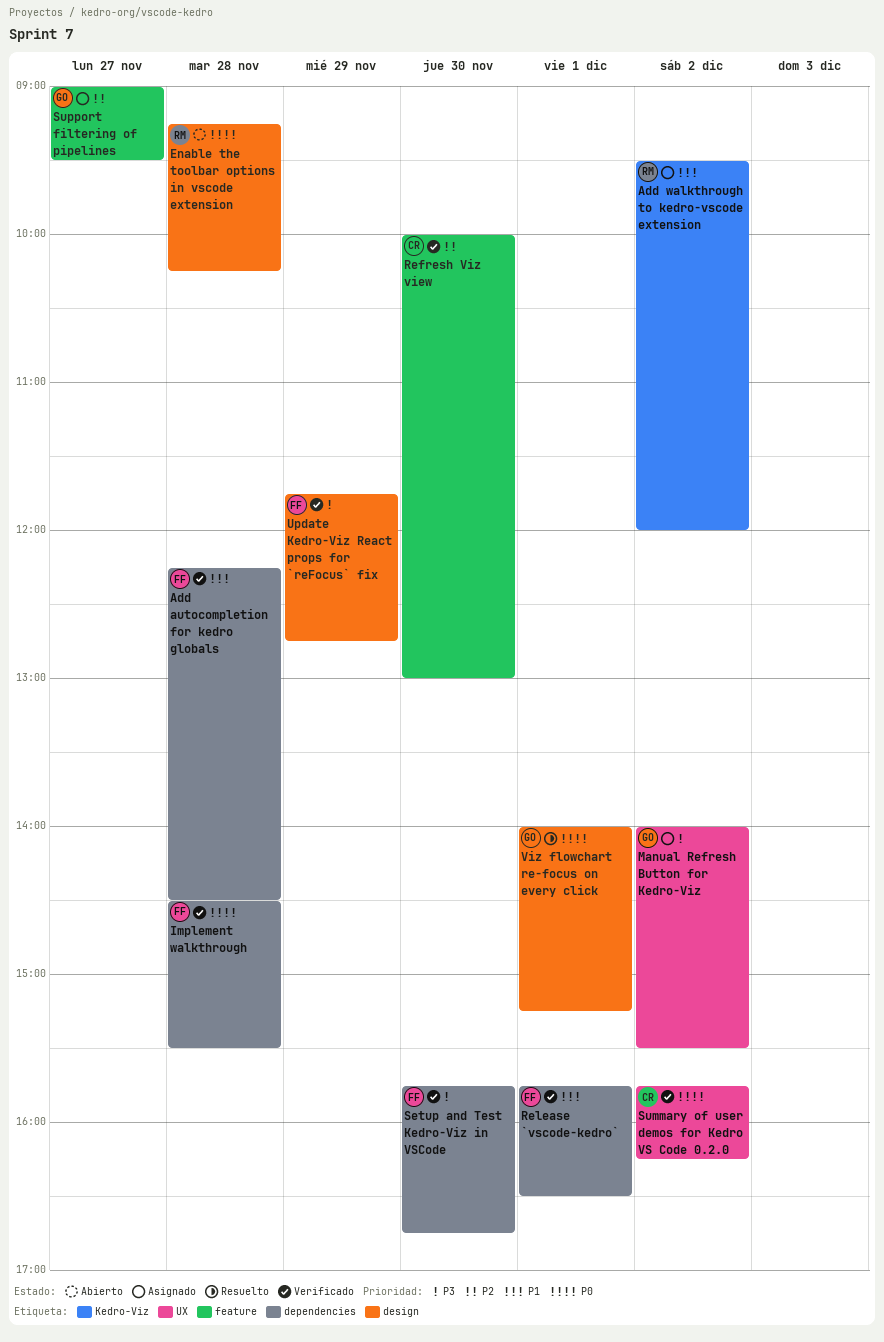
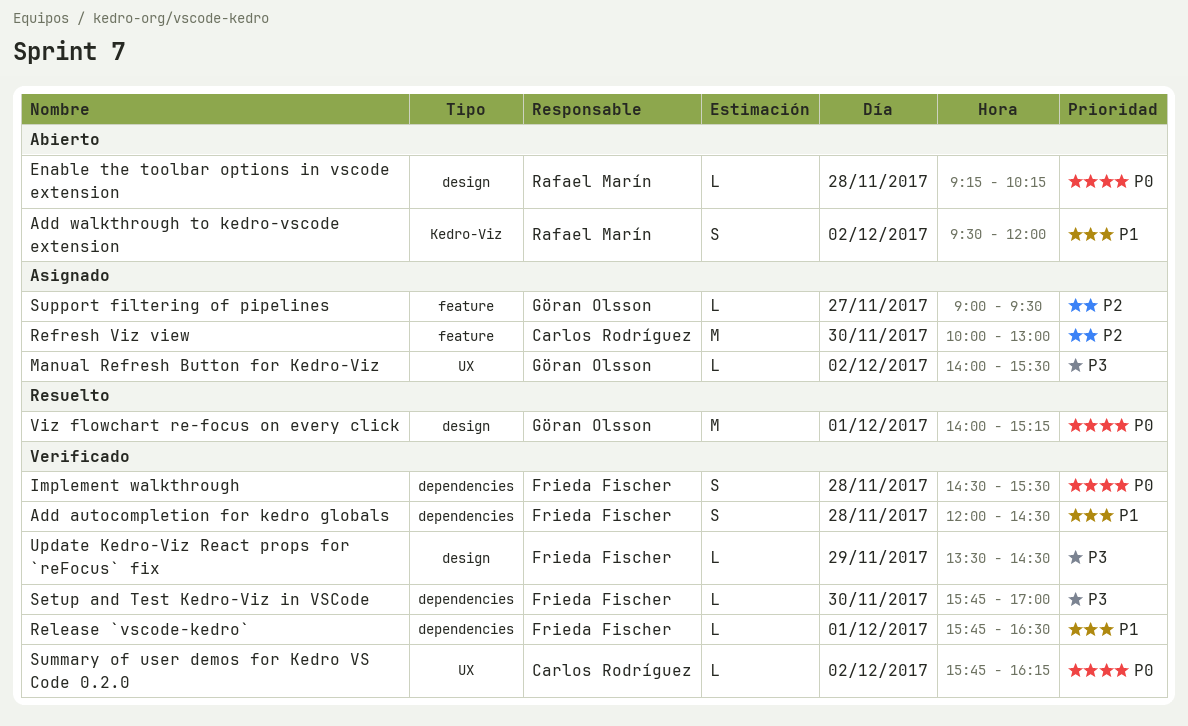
Add autocompletion for kedro globals, begins: 12:15 -> 12:00
Add walkthrough to kedro-vscode extension, status: Asignado -> Abierto
Refresh Viz view, status: Verificado -> Asignado
Setup and Test Kedro-Viz in VSCode, ends: 16:45 -> 17:00
Update Kedro-Viz React props for `reFocus` fix, begins: 11:45 -> 13:30
Update Kedro-Viz React props for `reFocus` fix, ends: 12:45 -> 14:30

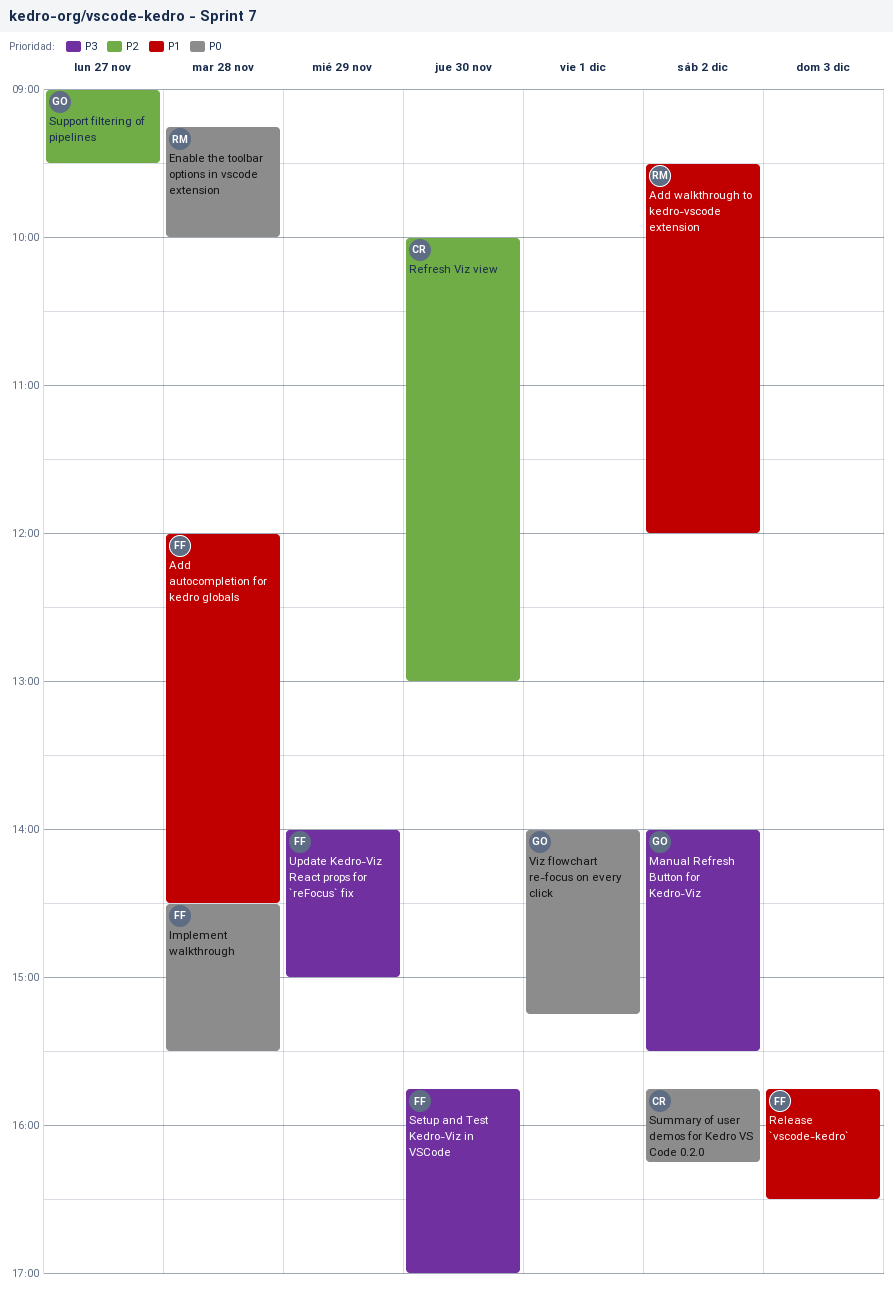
Enable the toolbar options in vscode extension, ends: 10:15 -> 10:00
Release `vscode-kedro`, day: Dec 1 -> Dec 3
Update Kedro-Viz React props for `reFocus` fix, begins: 13:30 -> 14:00
Update Kedro-Viz React props for `reFocus` fix, ends: 14:30 -> 15:00

